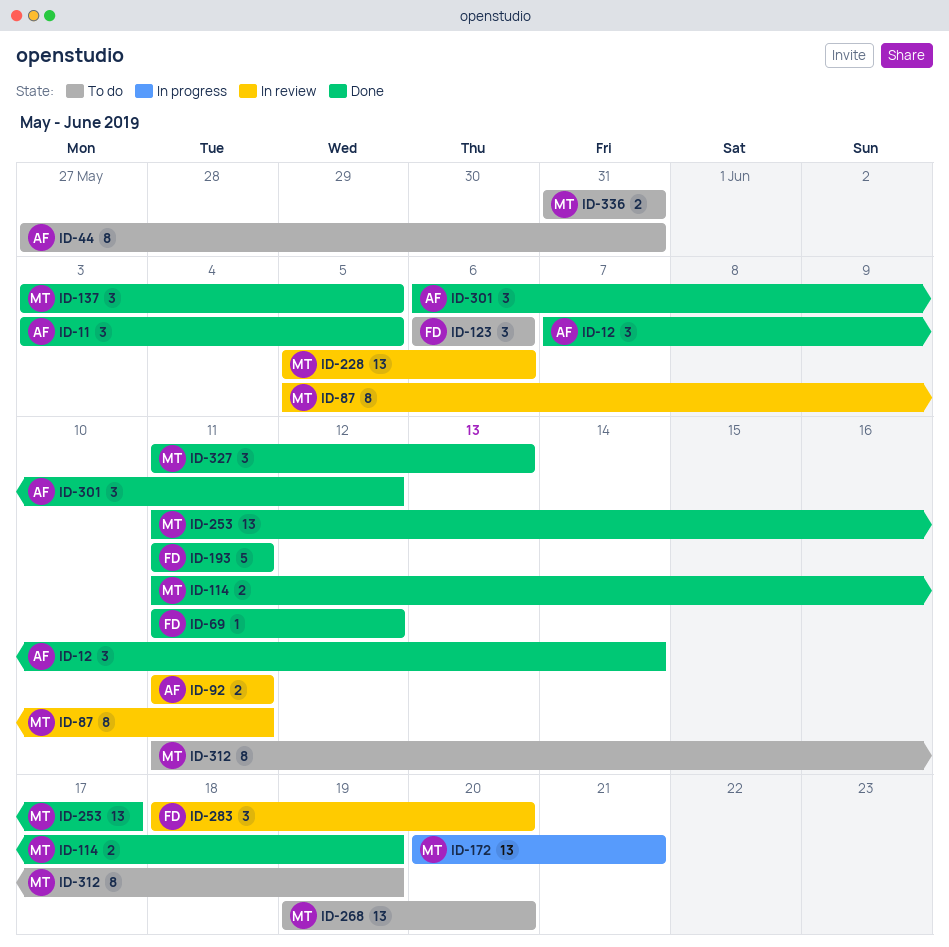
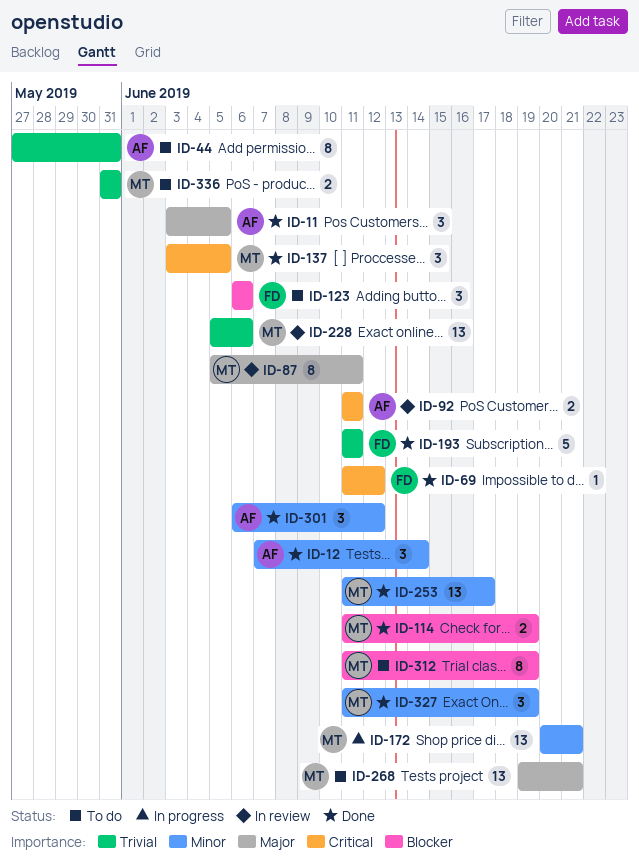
ID-268, due: Jun 20 -> Jun 21
ID-283: present -> none
ID-327, due: Jun 13 -> Jun 19

